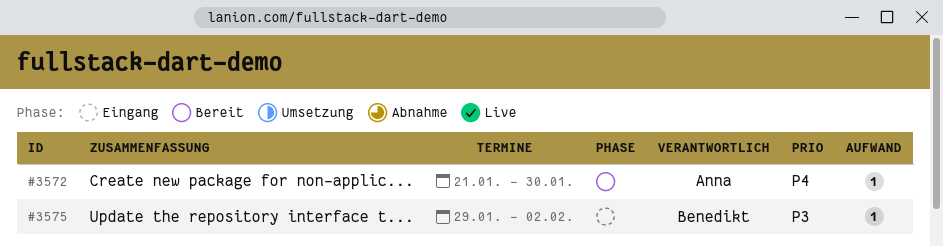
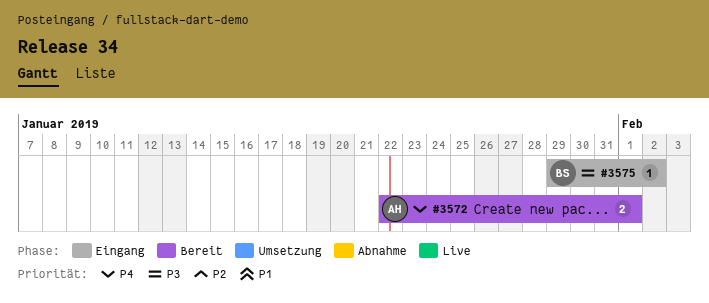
#3572, estimate: 1 -> 2
#3572, start: Jan 21 -> Jan 22
#3572, due: Jan 30 -> Feb 1

